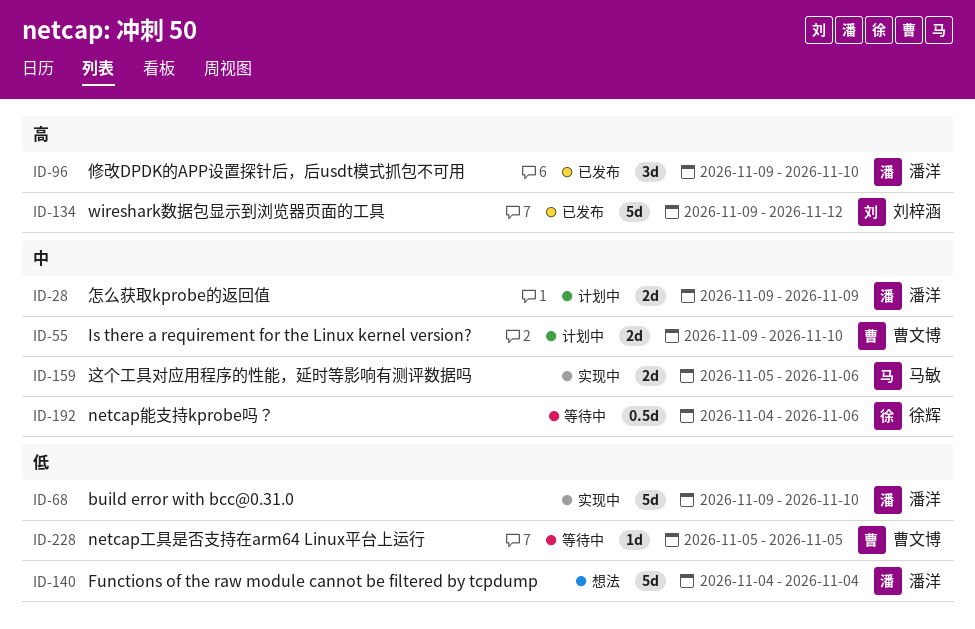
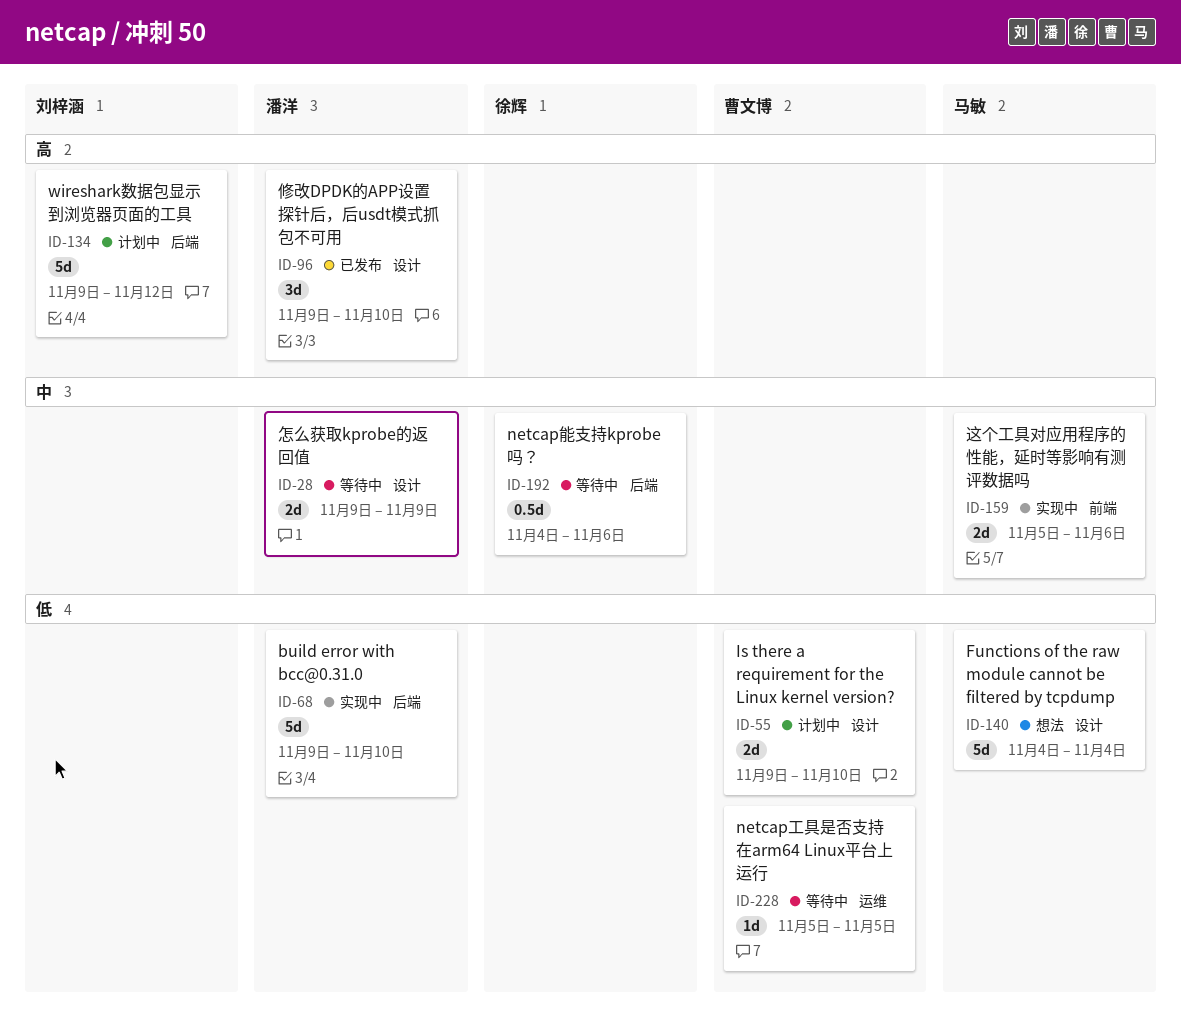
ID-28, status: 计划中 -> 等待中
ID-55, priority: 中 -> 低
ID-134, status: 已发布 -> 计划中
ID-140, owner: 潘洋 -> 马敏

